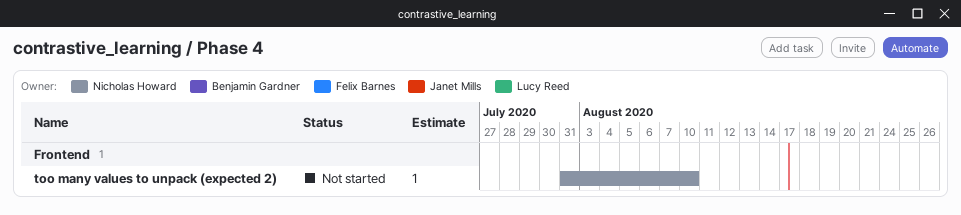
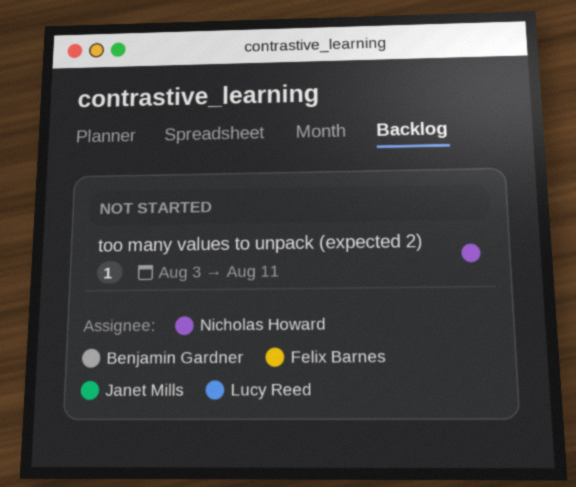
too many values to unpack (expected 2), start: Jul 31 -> Aug 3
too many values to unpack (expected 2), due: Aug 10 -> Aug 11

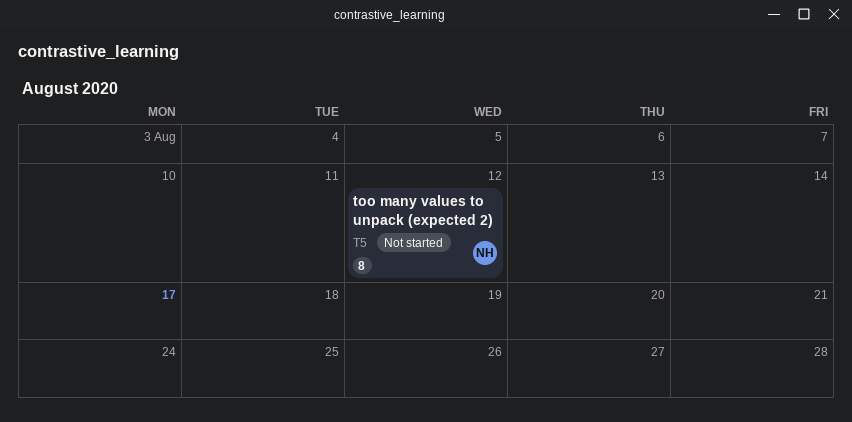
too many values to unpack (expected 2), estimate: 1 -> 8
too many values to unpack (expected 2), due: Aug 11 -> Aug 12

